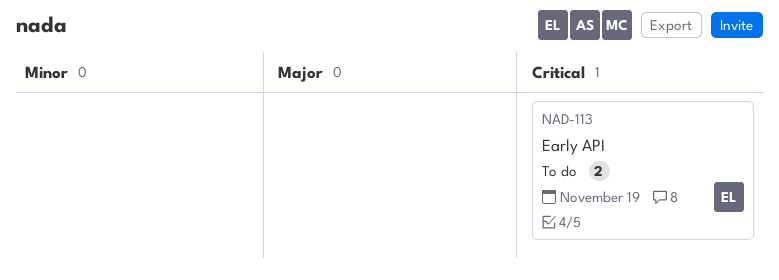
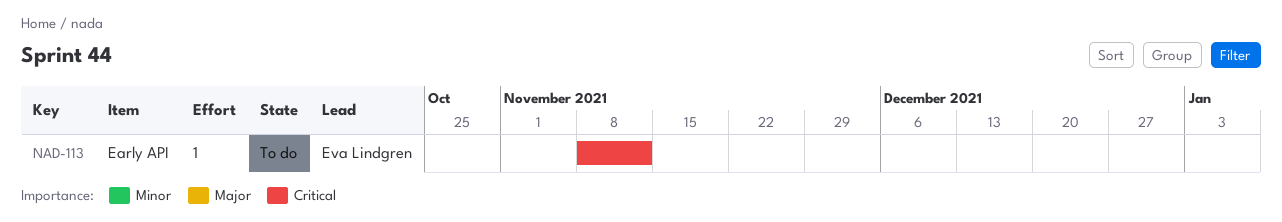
NAD-113, estimate: 2 -> 1
NAD-113, due: Nov 19 -> Nov 12

